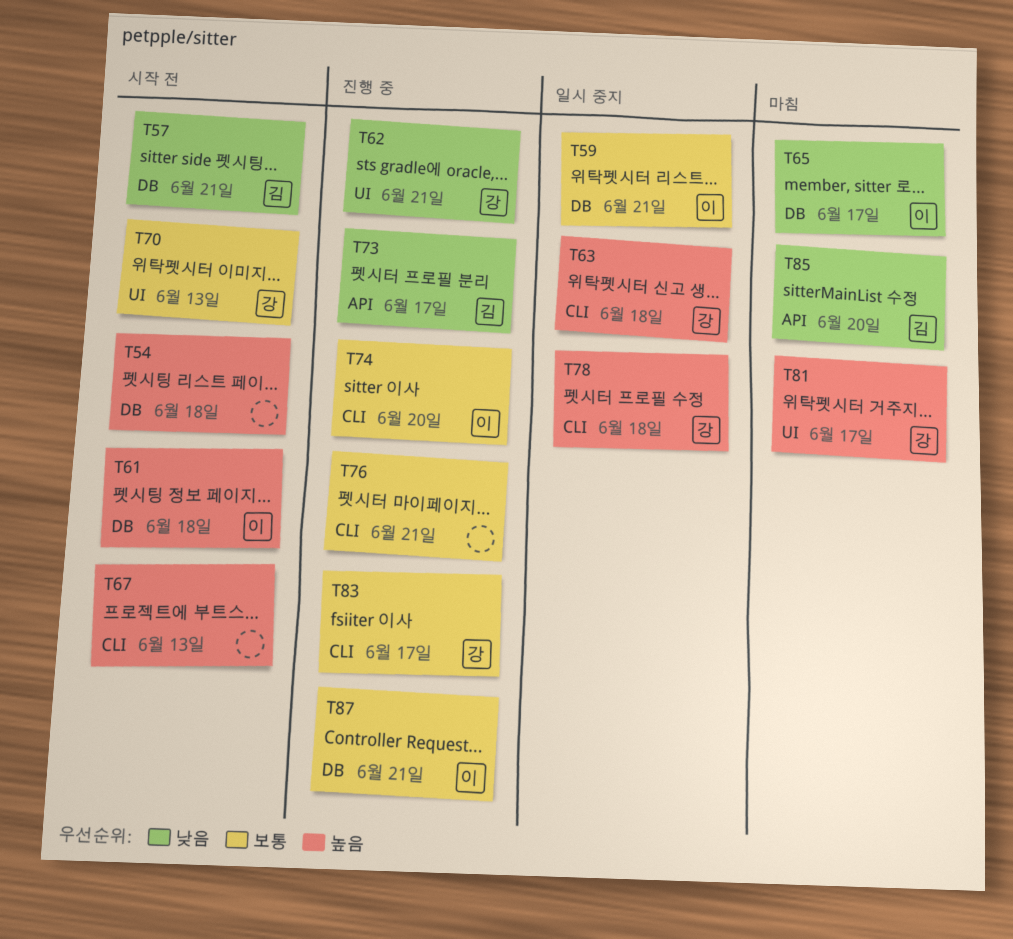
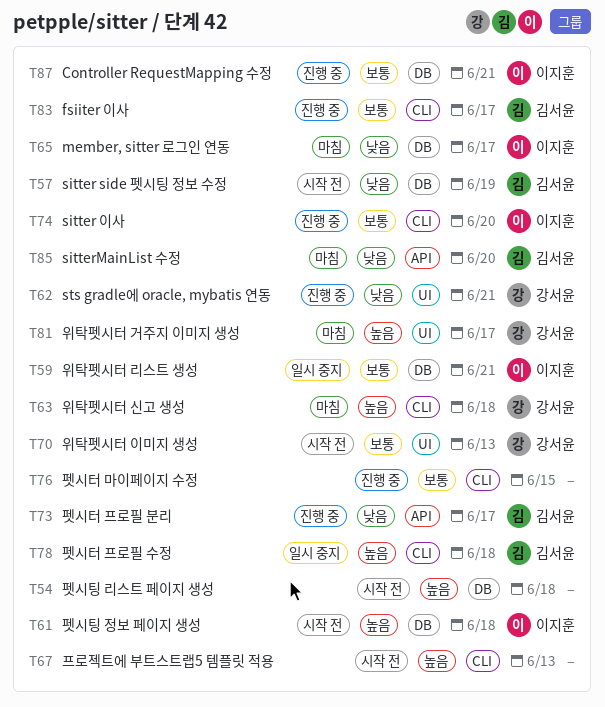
T57, due: Jun 21 -> Jun 19
T63, status: 일시 중지 -> 마침
T76, due: Jun 21 -> Jun 15
T78, owner: 강서윤 -> 김서윤
T83, owner: 강서윤 -> 김서윤

